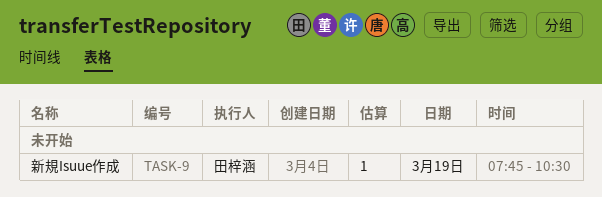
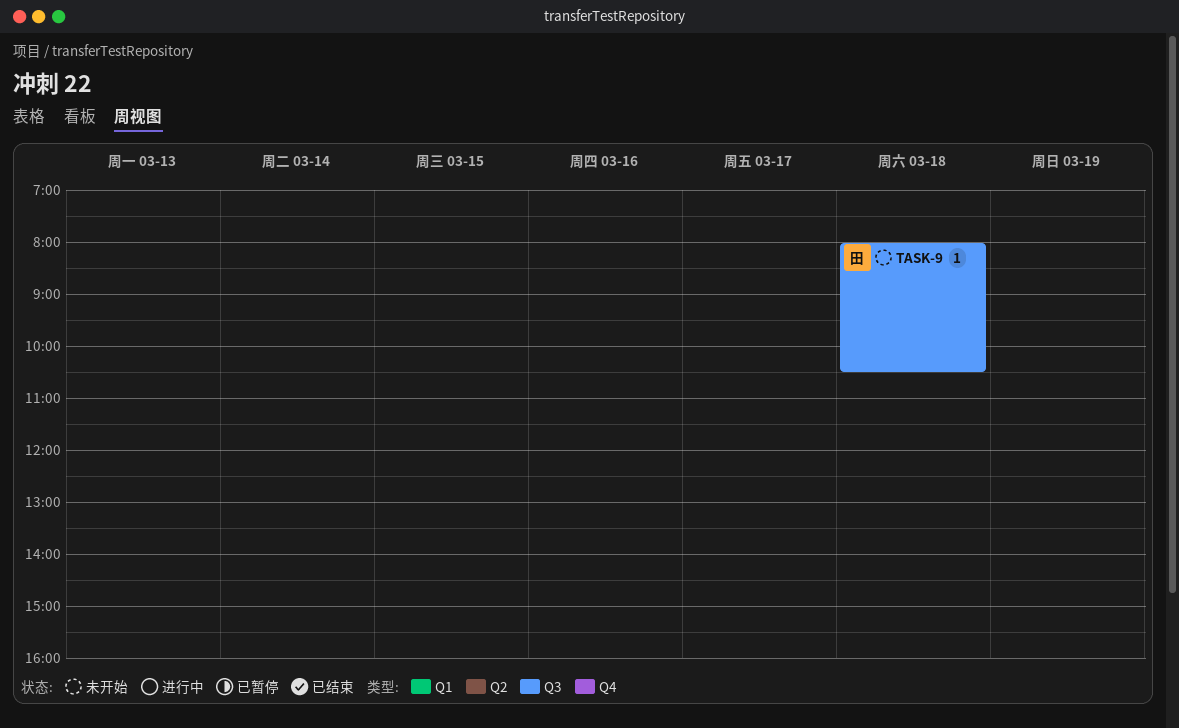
TASK-9, day: Mar 19 -> Mar 18
TASK-9, begins: 07:45 -> 08:00

